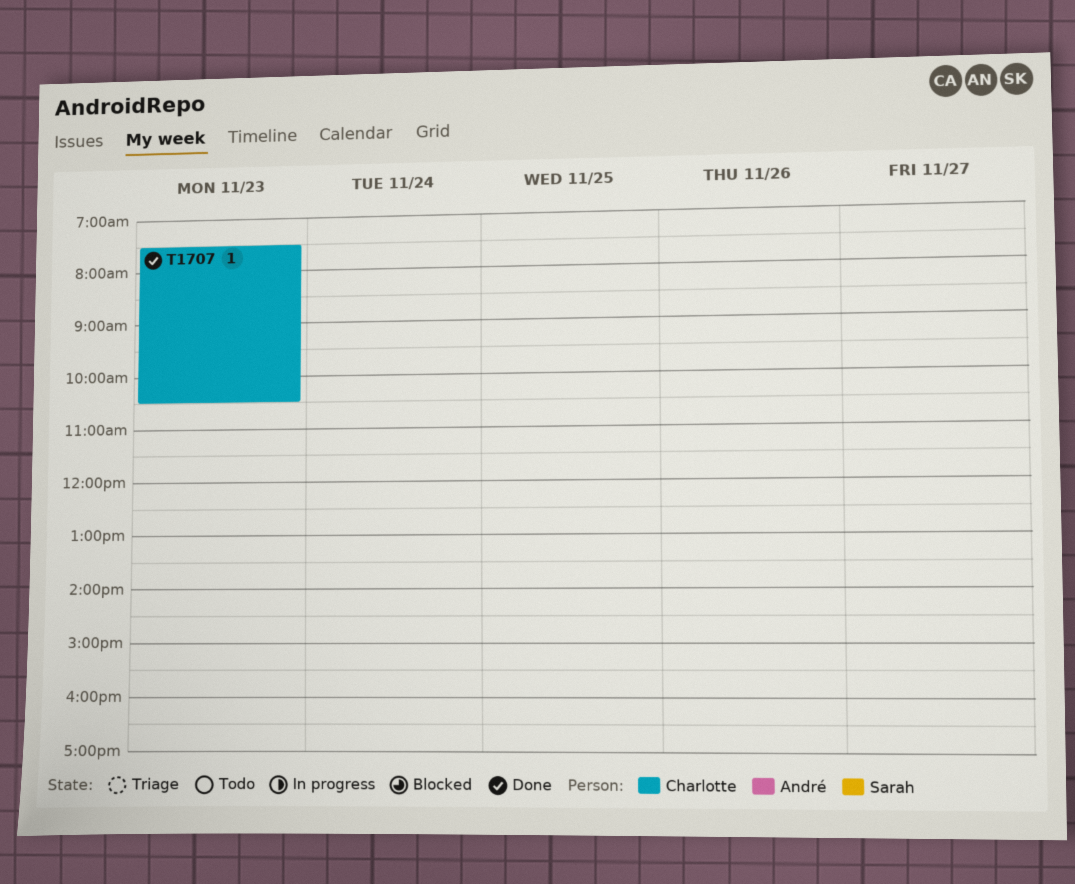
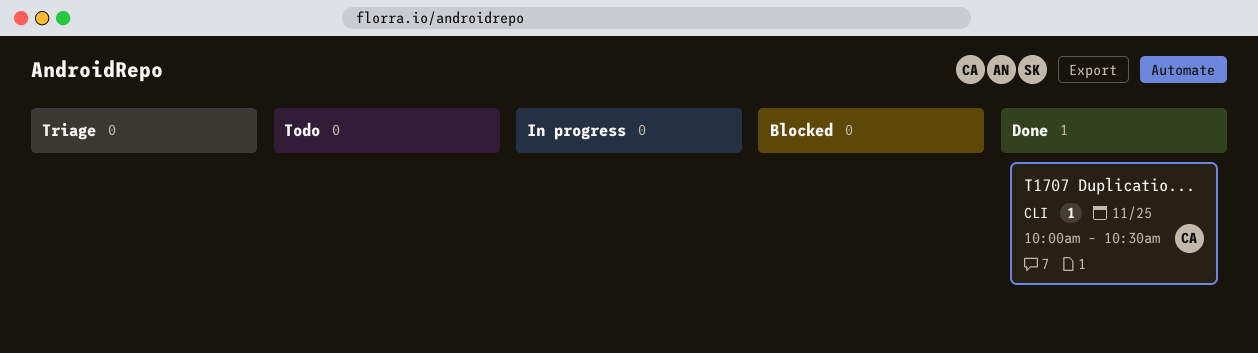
T1707, day: Nov 23 -> Nov 25
T1707, begins: 07:30 -> 10:00

